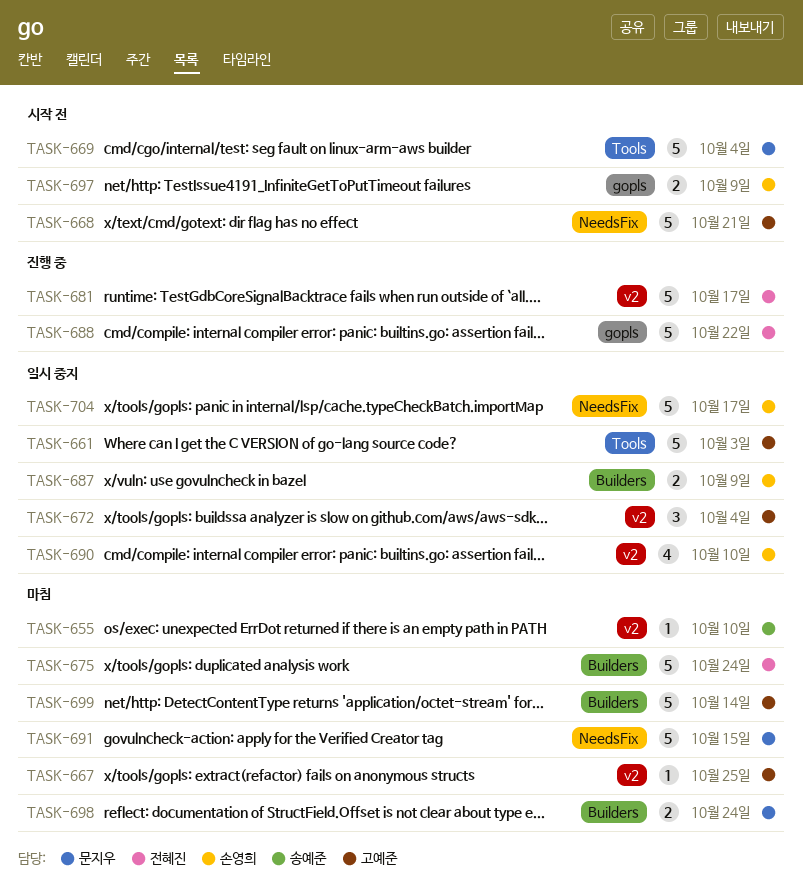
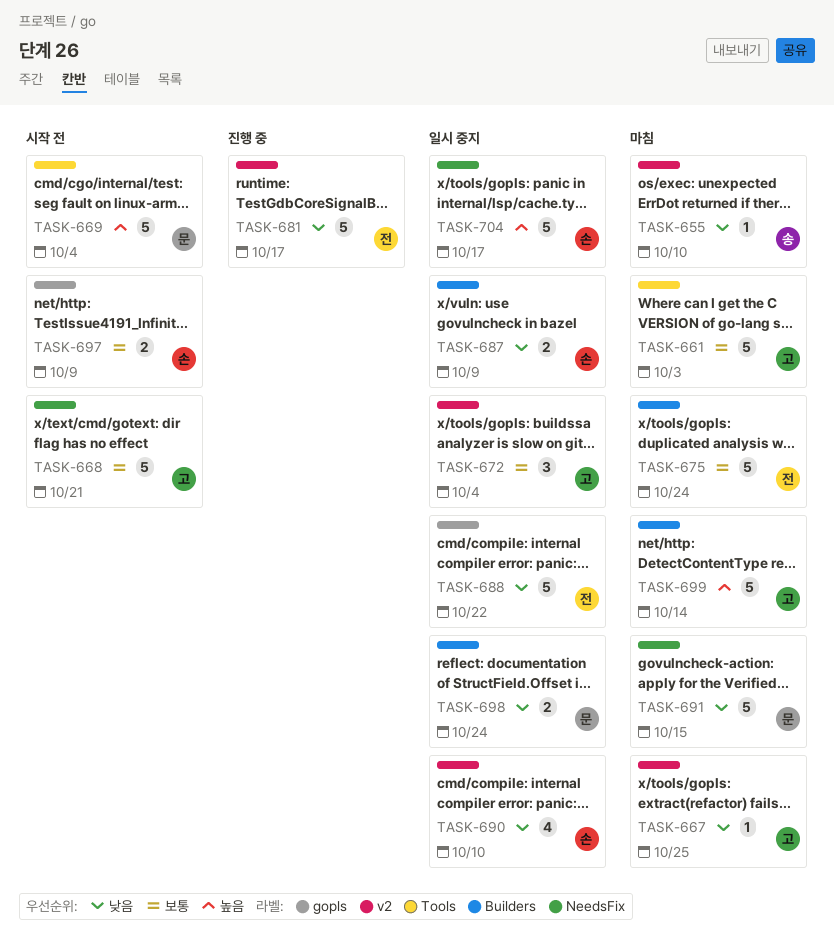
TASK-661, status: 일시 중지 -> 마침
TASK-688, status: 진행 중 -> 일시 중지
TASK-698, status: 마침 -> 일시 중지

